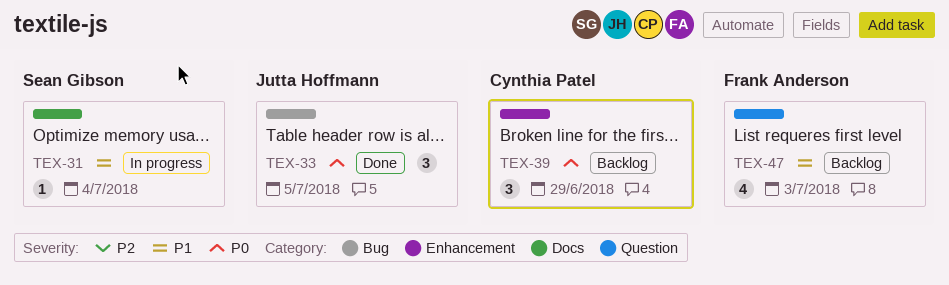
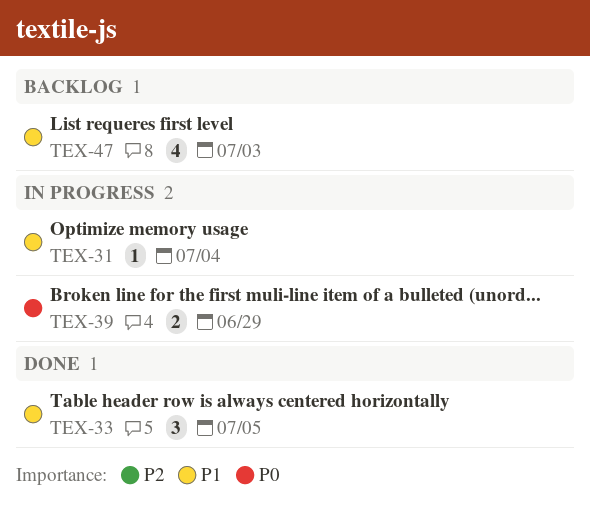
TEX-33, priority: P0 -> P1
TEX-39, status: Backlog -> In progress
TEX-39, estimate: 3 -> 2

